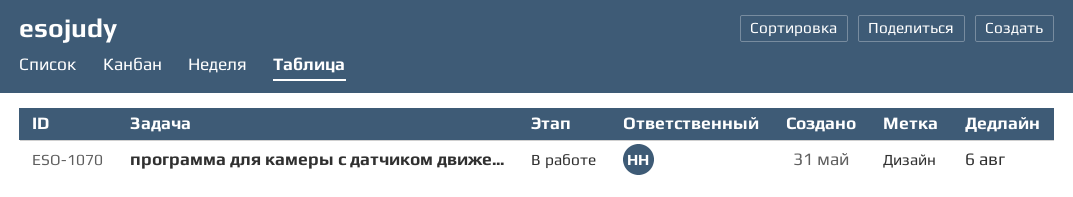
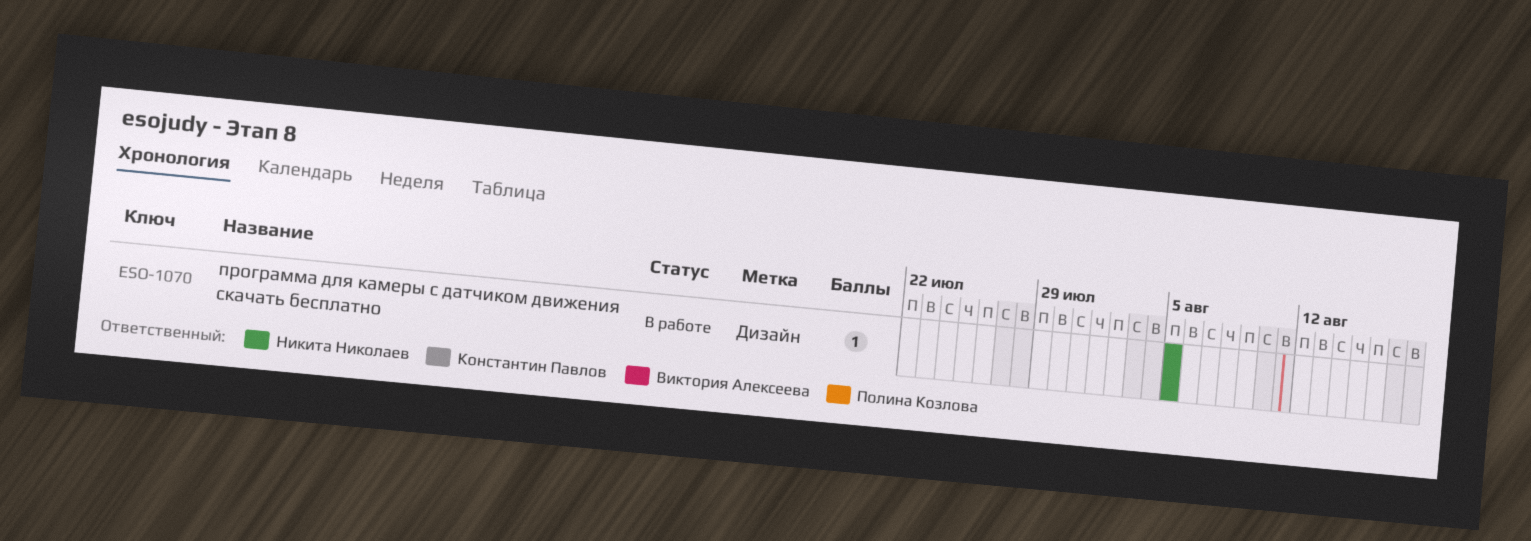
ESO-1070, due: Aug 6 -> Aug 5

